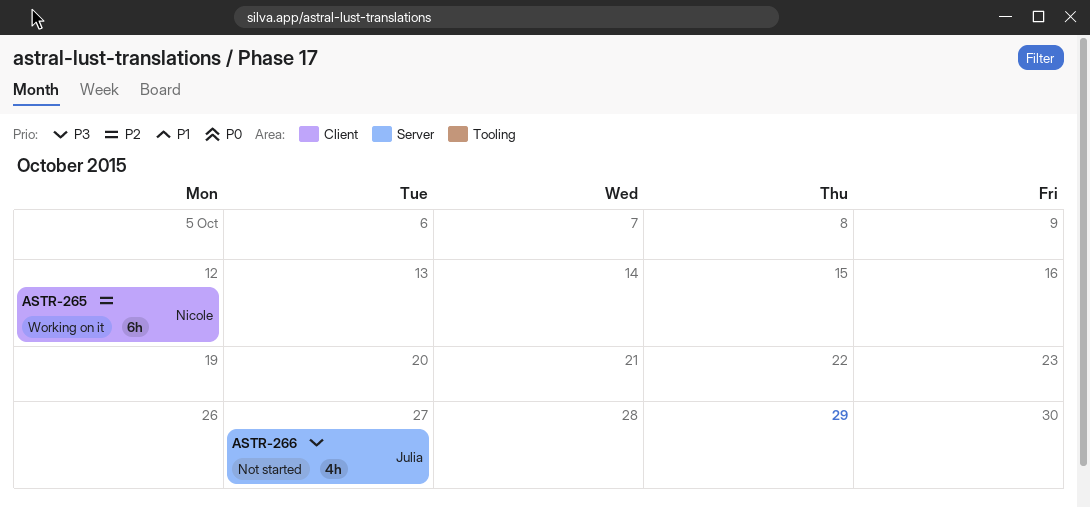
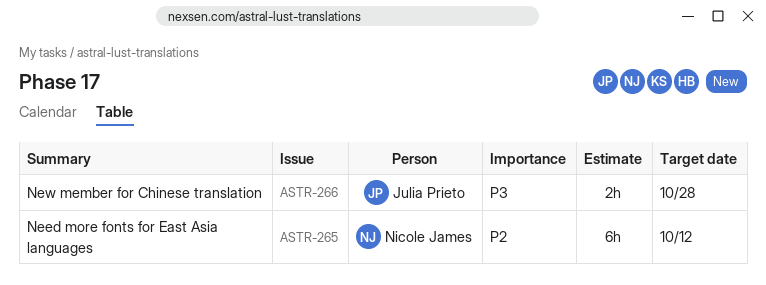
ASTR-266, estimate: 4h -> 2h
ASTR-266, due: Oct 27 -> Oct 28

